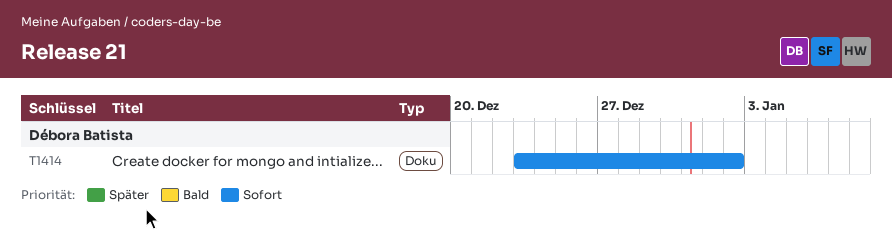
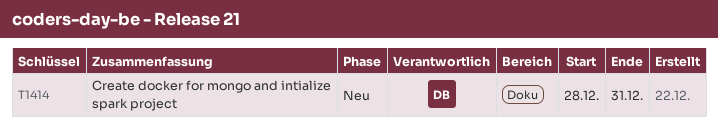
T1414, start: Dec 23 -> Dec 28
T1414, due: Jan 2 -> Dec 31

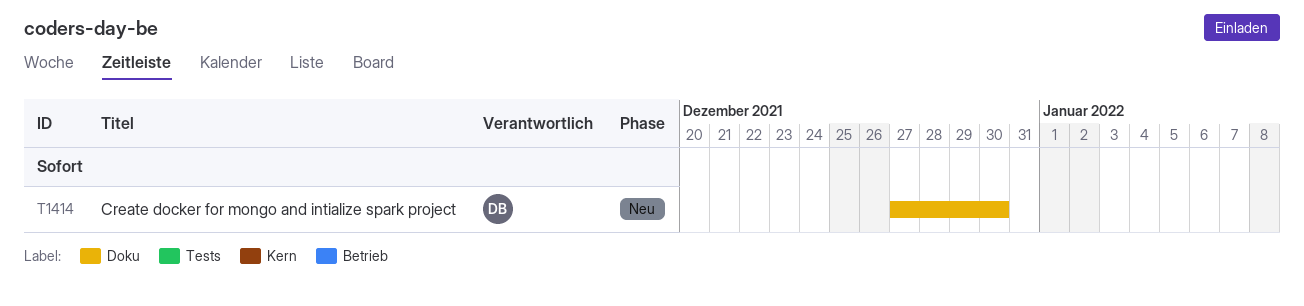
T1414, start: Dec 28 -> Dec 27
T1414, due: Dec 31 -> Dec 30

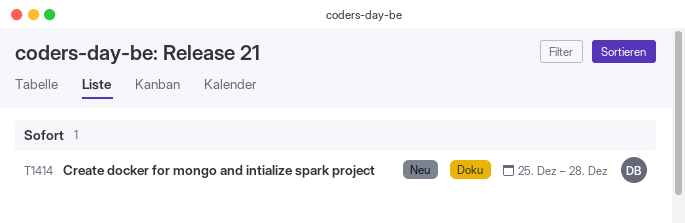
T1414, start: Dec 27 -> Dec 25
T1414, due: Dec 30 -> Dec 28

